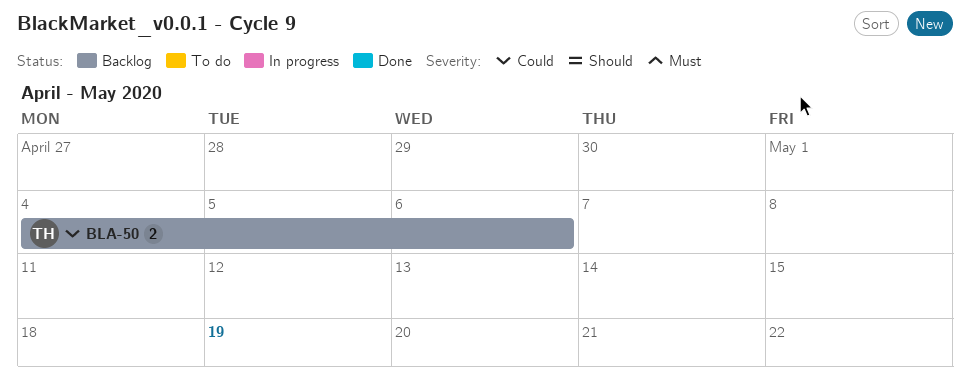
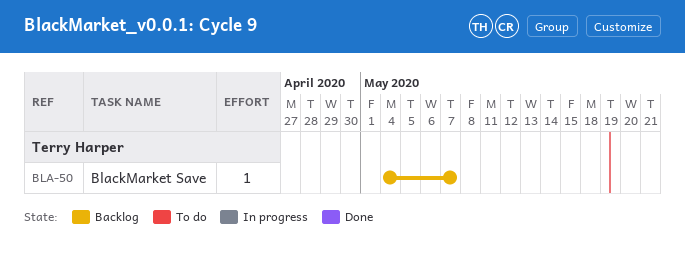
BLA-50, estimate: 2 -> 1
BLA-50, due: May 6 -> May 7

